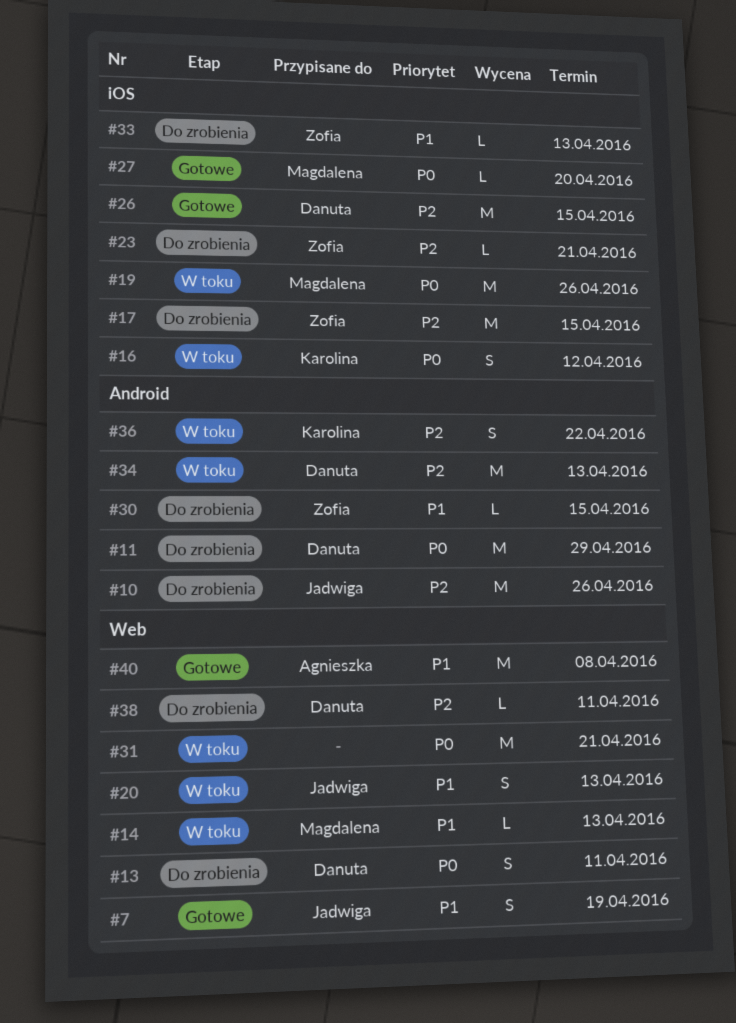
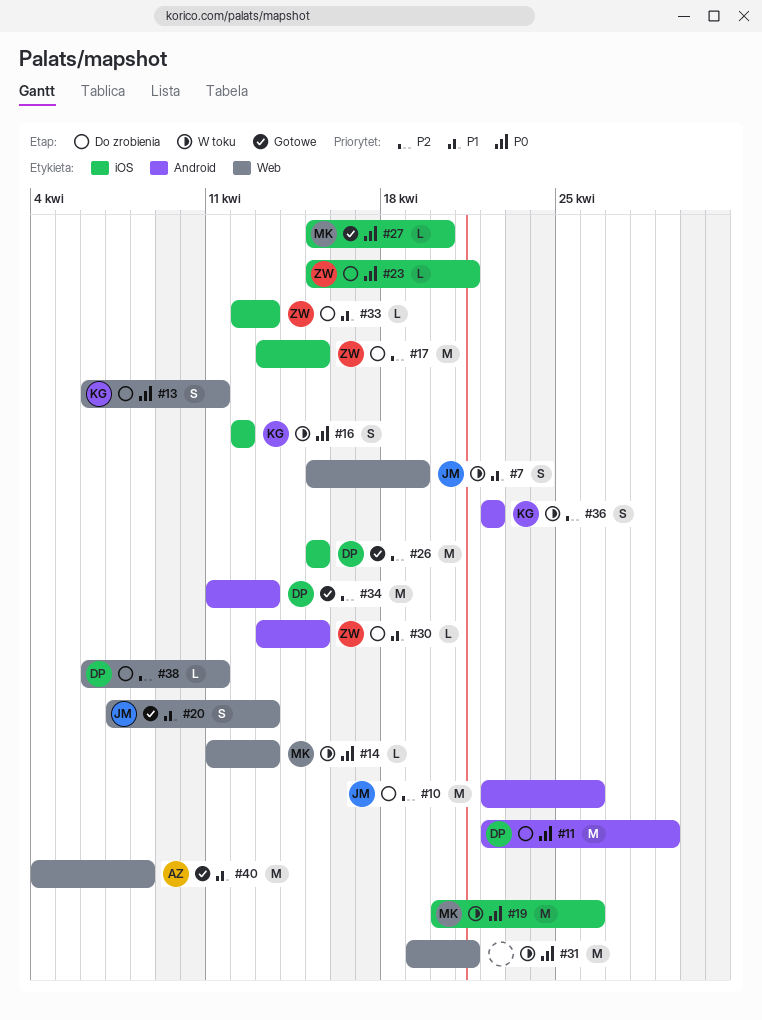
#7, status: Gotowe -> W toku
#13, owner: Danuta -> Karolina
#14, priority: P1 -> P0
#20, status: W toku -> Gotowe
#23, priority: P2 -> P0
#34, status: W toku -> Gotowe

